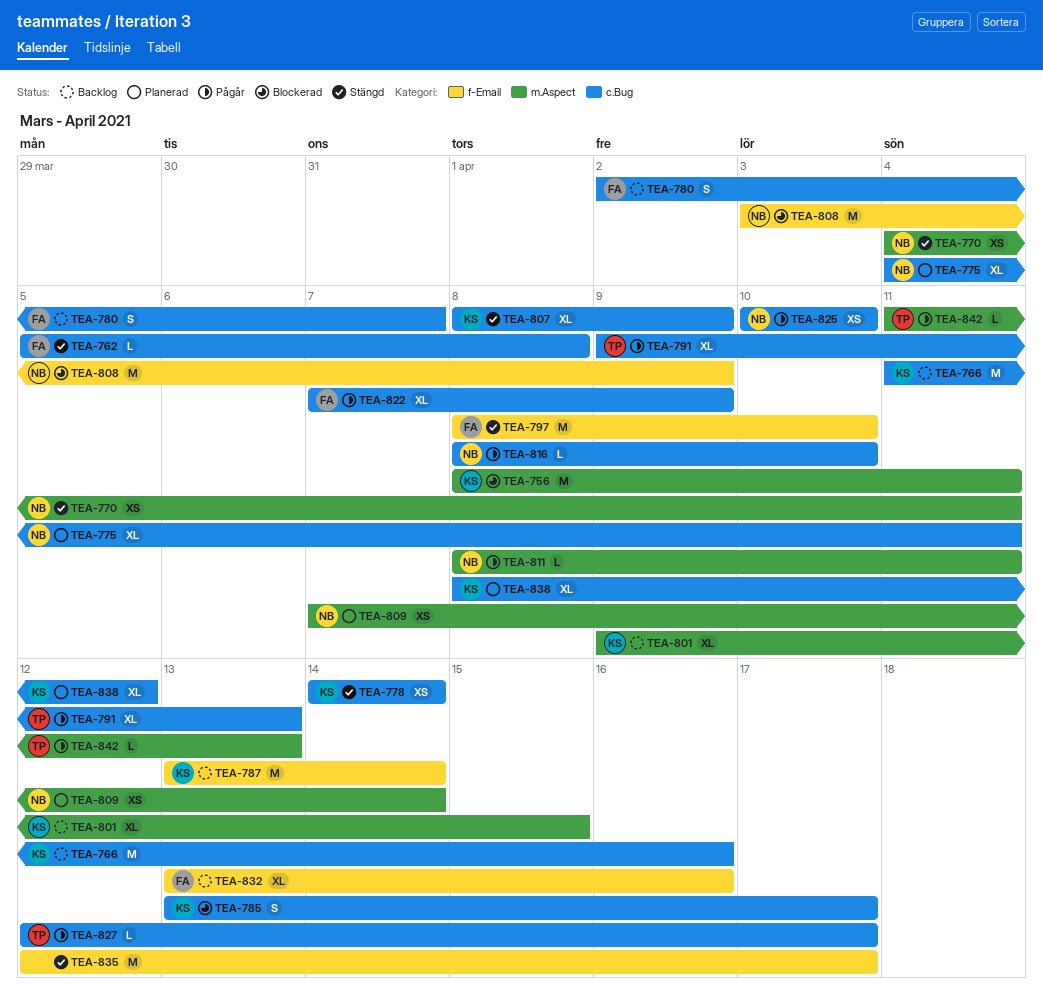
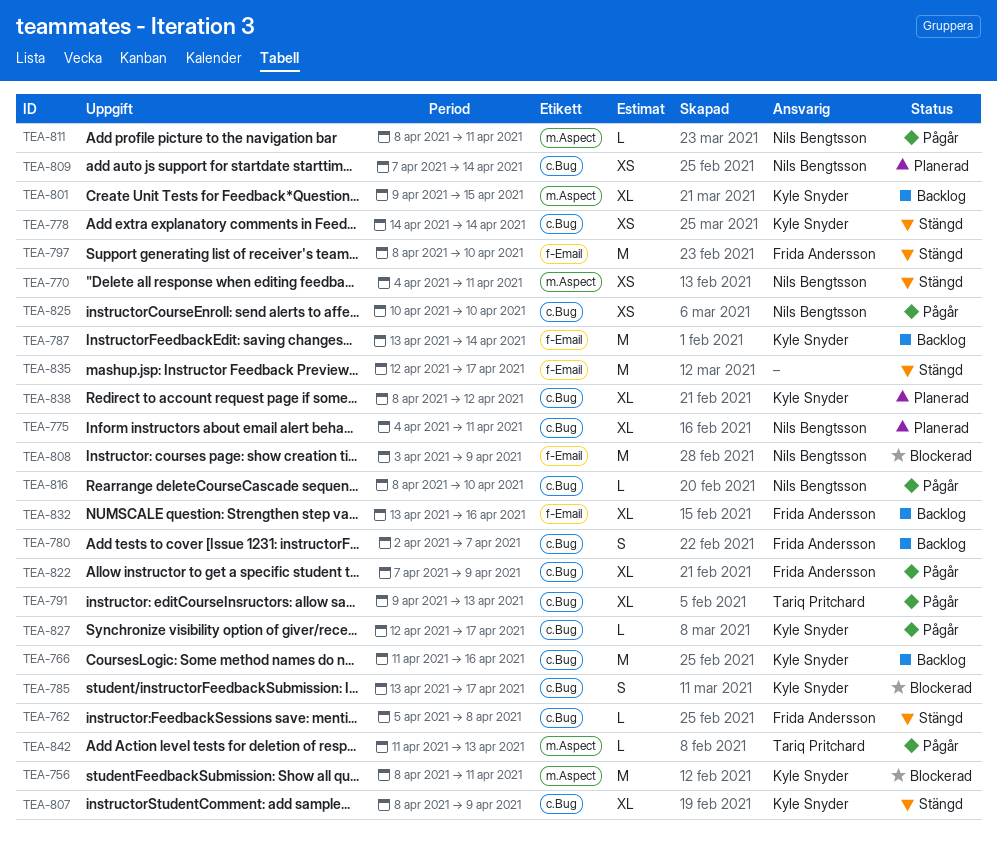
TEA-809, label: m.Aspect -> c.Bug
TEA-827, owner: Tariq Pritchard -> Kyle Snyder

